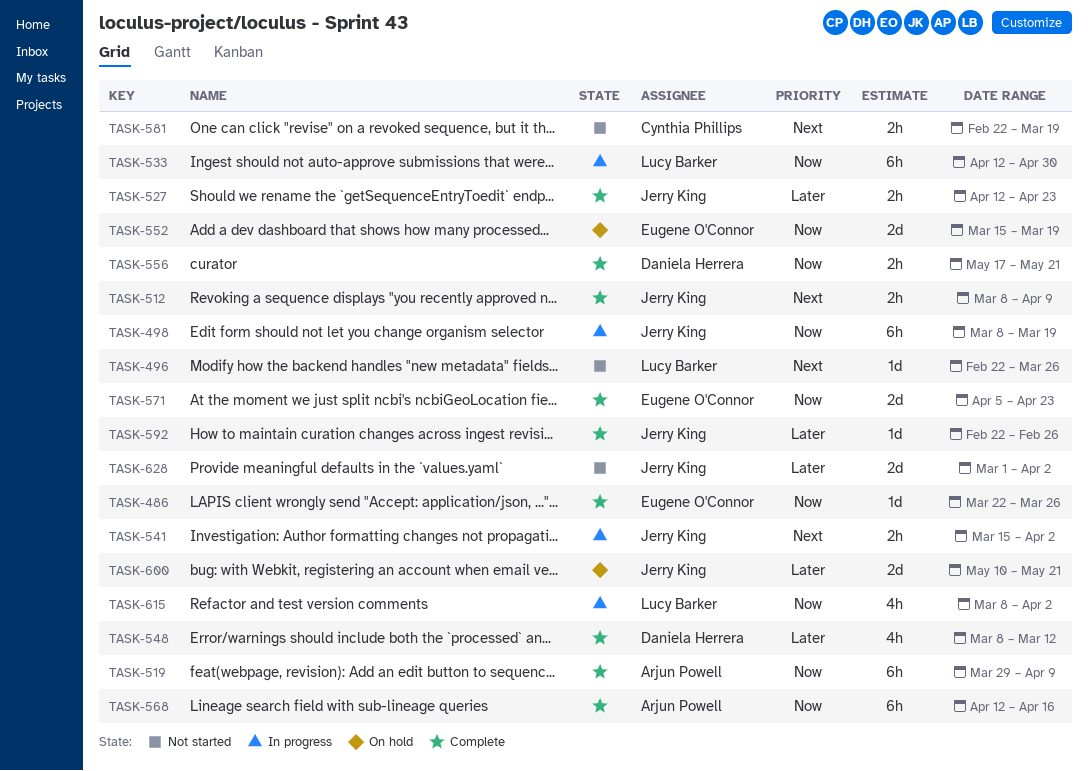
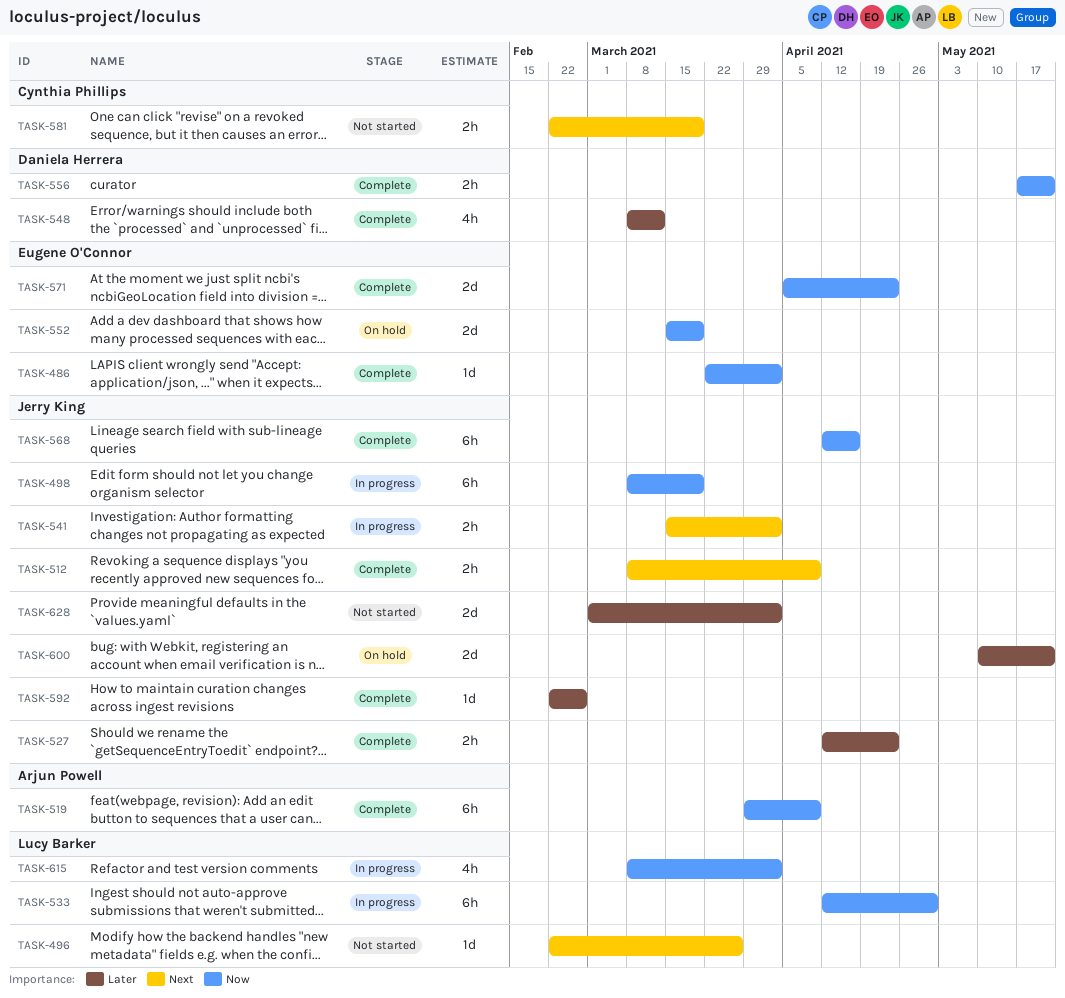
TASK-486, due: Mar 26 -> Apr 2
TASK-568, owner: Arjun Powell -> Jerry King

